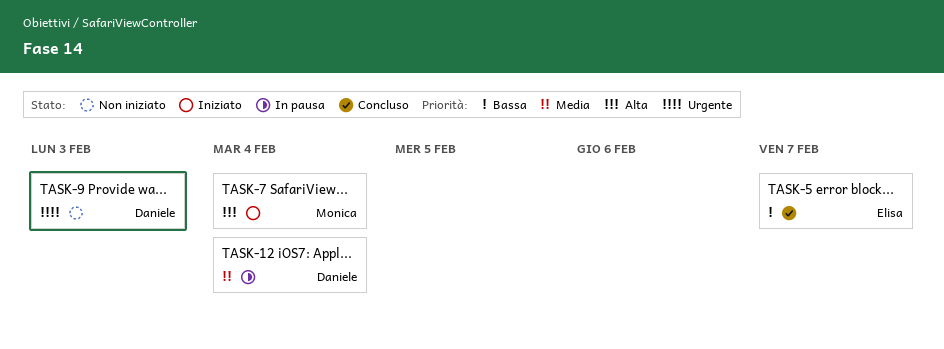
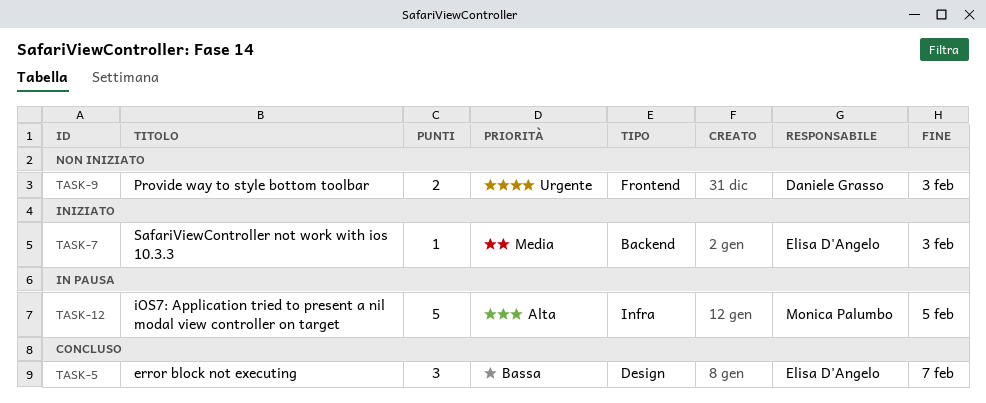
TASK-7, owner: Monica Palumbo -> Elisa D'Angelo
TASK-7, priority: Alta -> Media
TASK-7, due: Feb 4 -> Feb 3
TASK-12, owner: Daniele Grasso -> Monica Palumbo
TASK-12, priority: Media -> Alta
TASK-12, due: Feb 4 -> Feb 5

